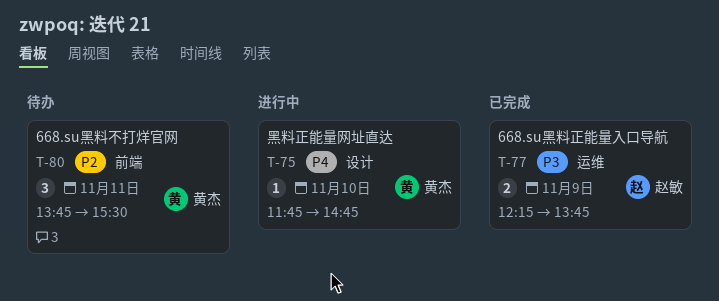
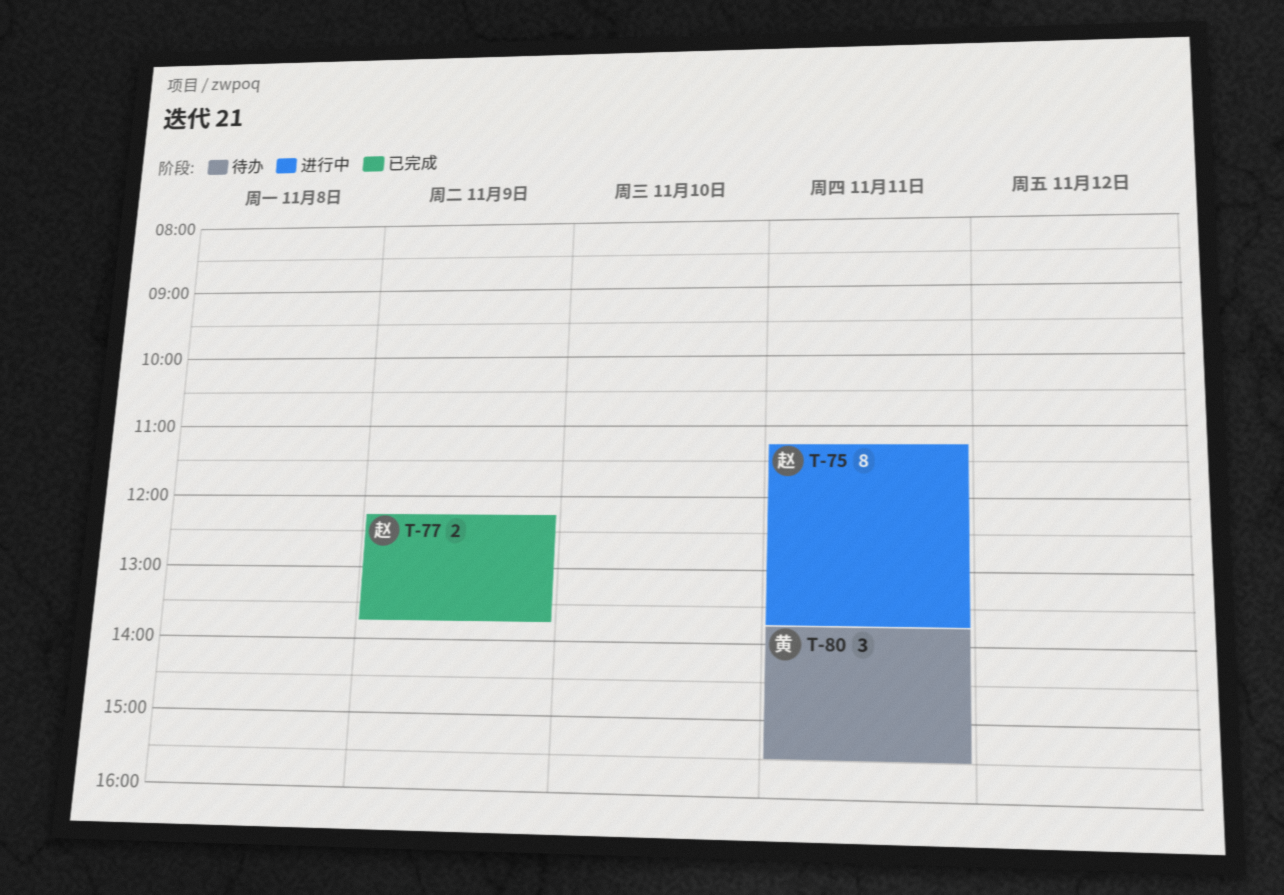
T-75, owner: 黄杰 -> 赵敏
T-75, estimate: 1 -> 8
T-75, day: Nov 10 -> Nov 11
T-75, begins: 11:45 -> 11:15
T-75, ends: 14:45 -> 13:45

